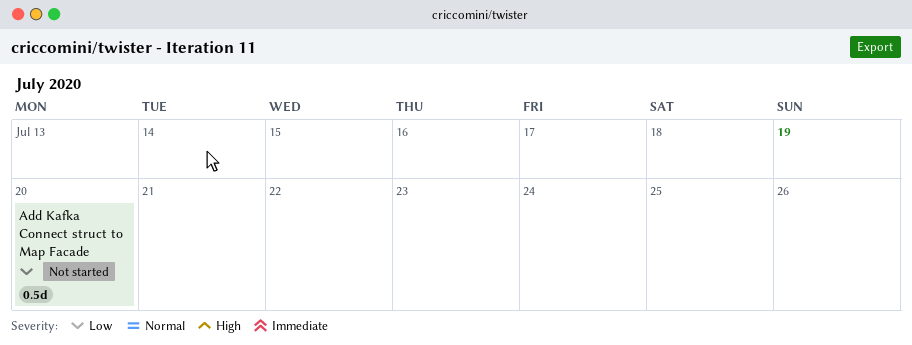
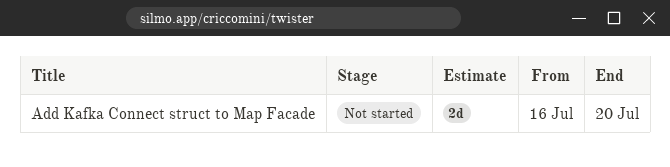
Add Kafka Connect struct to Map Facade, estimate: 0.5d -> 2d

